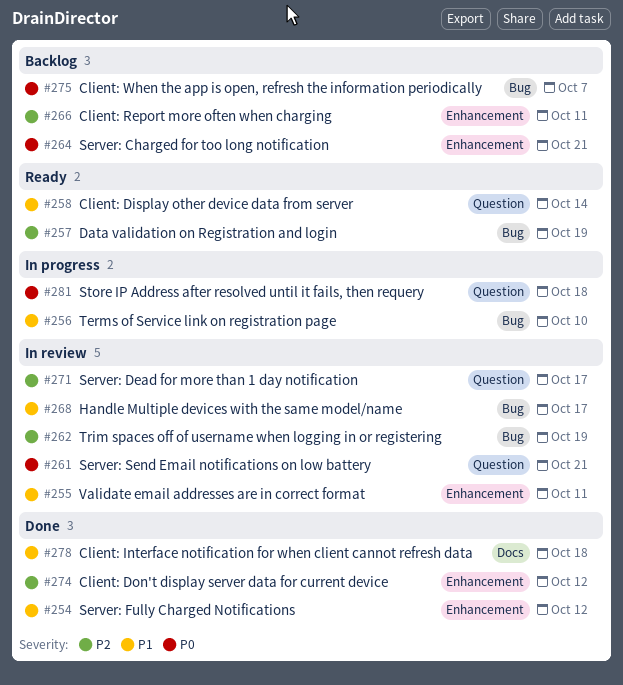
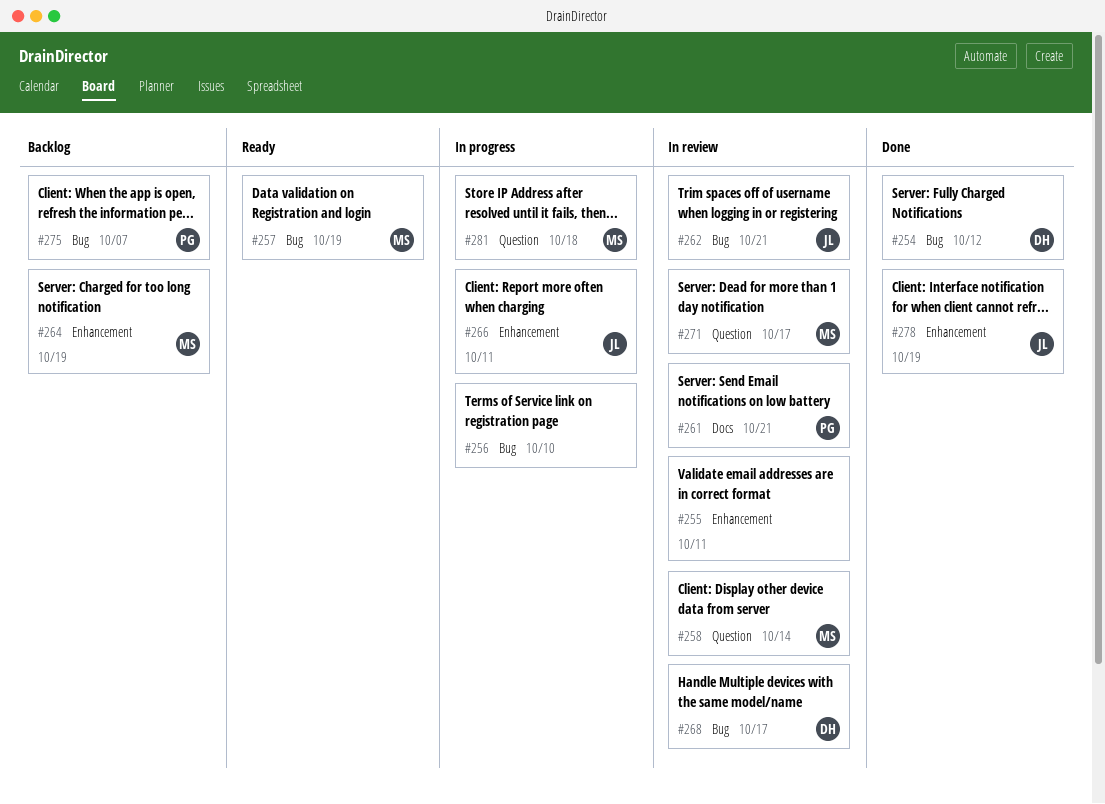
#254, label: Enhancement -> Bug
#258, status: Ready -> In review
#261, label: Question -> Docs
#262, due: Oct 19 -> Oct 21
#264, due: Oct 21 -> Oct 19
#266, status: Backlog -> In progress
#274: present -> none
#278, label: Docs -> Enhancement
#278, due: Oct 18 -> Oct 19

